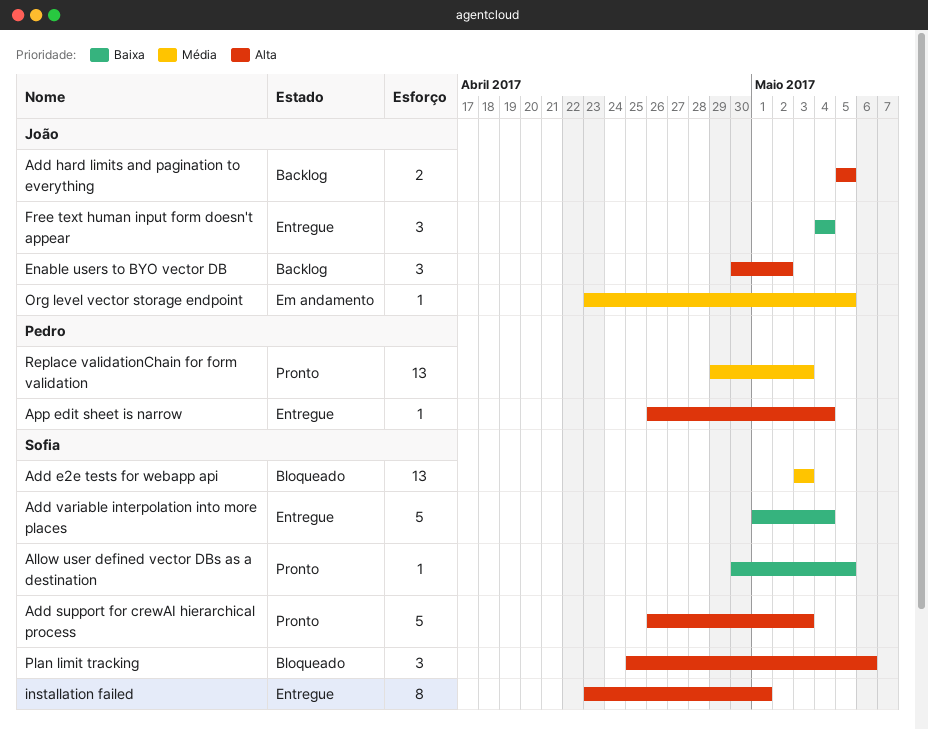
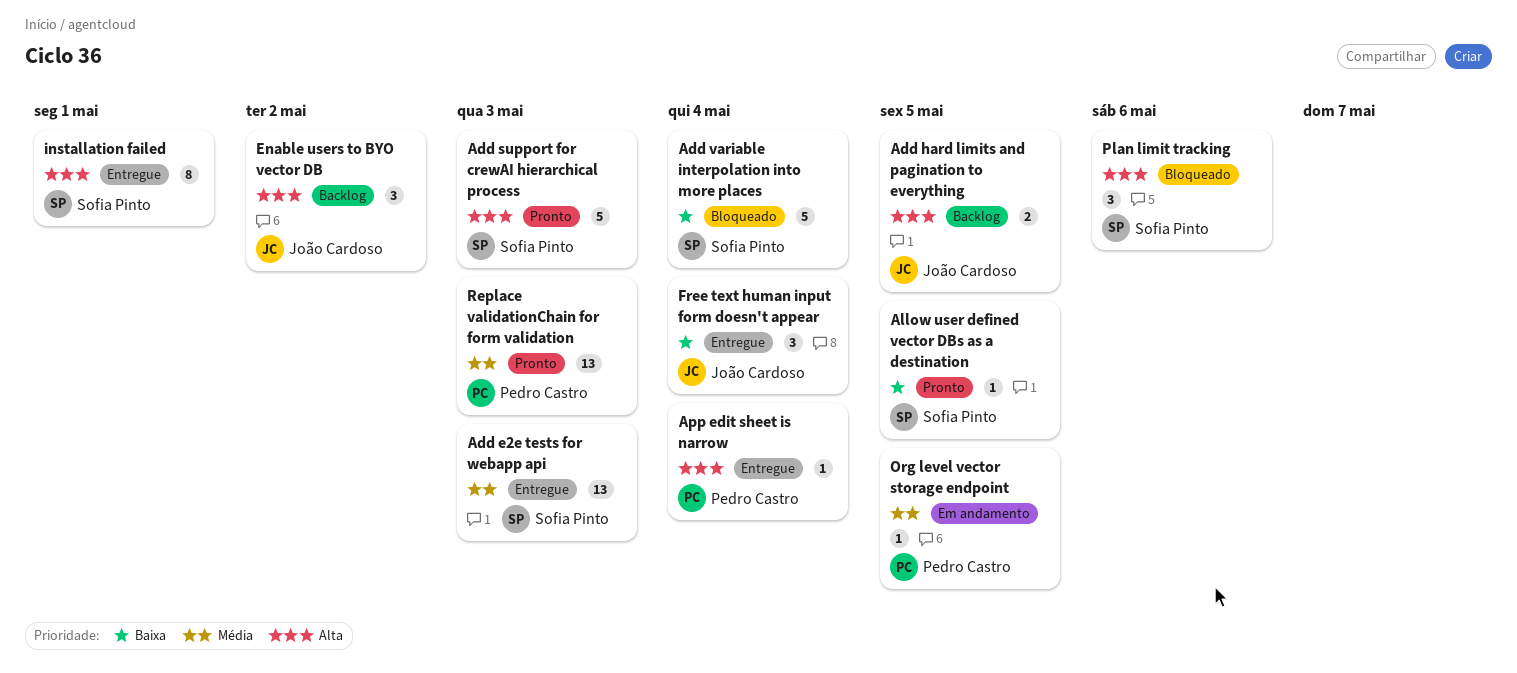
Add e2e tests for webapp api, status: Bloqueado -> Entregue
Add variable interpolation into more places, status: Entregue -> Bloqueado
Org level vector storage endpoint, owner: João Cardoso -> Pedro Castro

